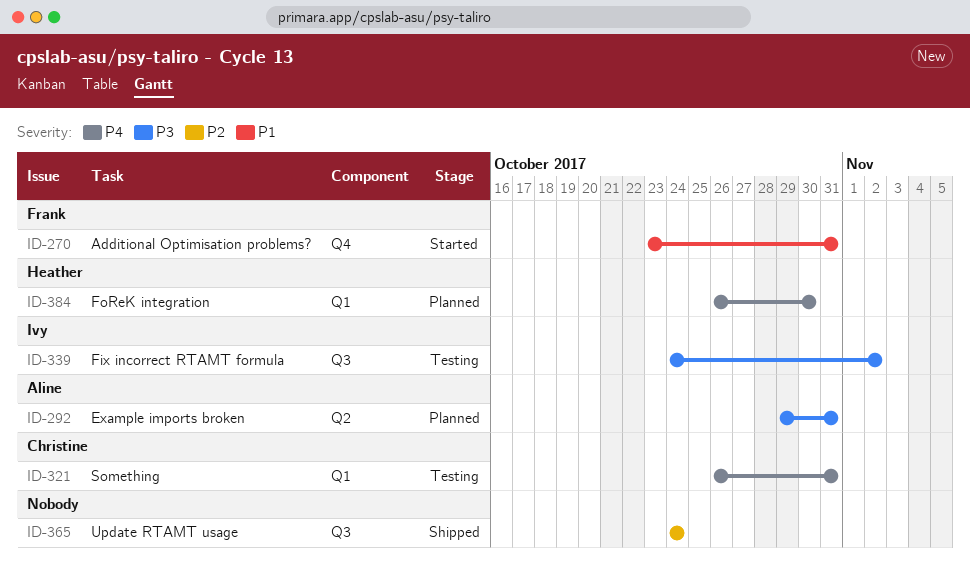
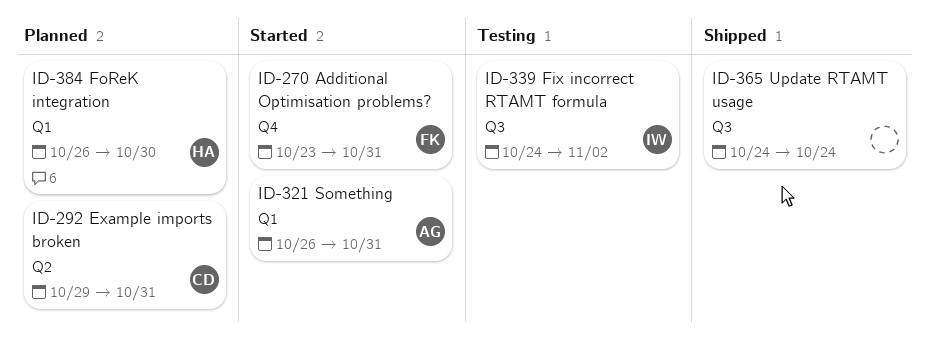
ID-292, owner: Aline -> Christine
ID-321, status: Testing -> Started
ID-321, owner: Christine -> Aline

